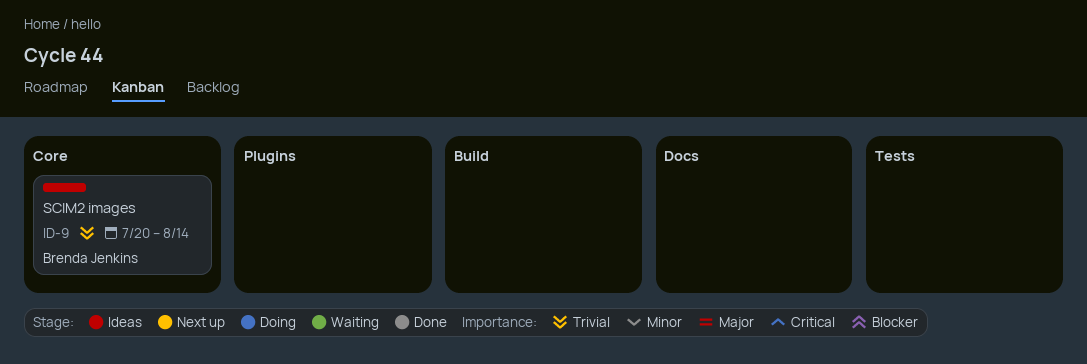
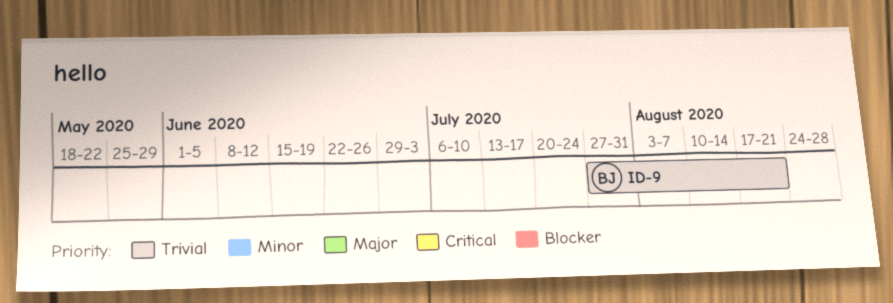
ID-9, start: Jul 20 -> Jul 27
ID-9, due: Aug 14 -> Aug 21

